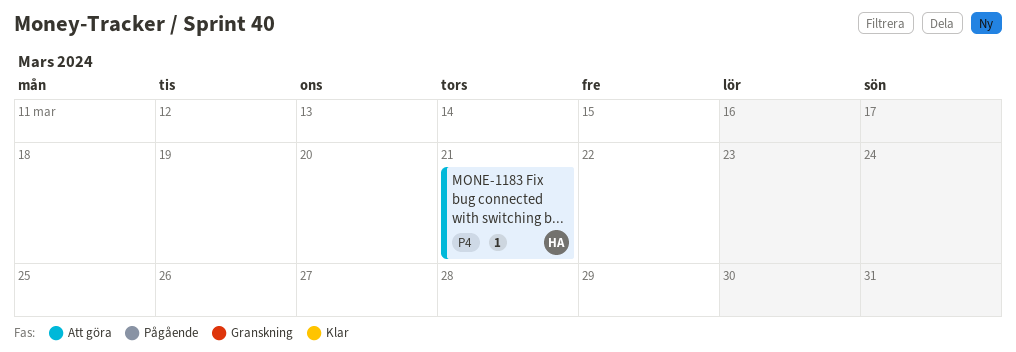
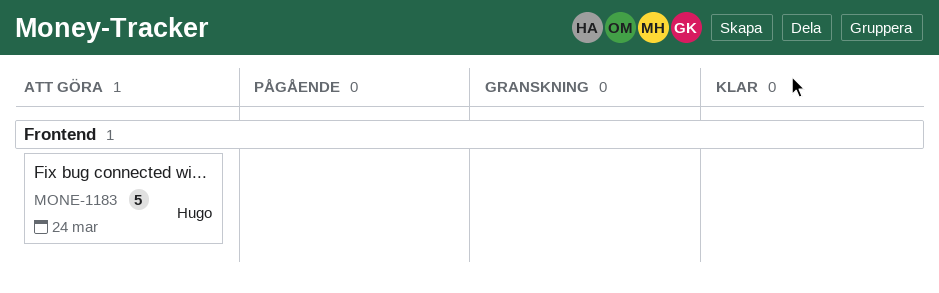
MONE-1183, estimate: 1 -> 5
MONE-1183, due: Mar 21 -> Mar 24

